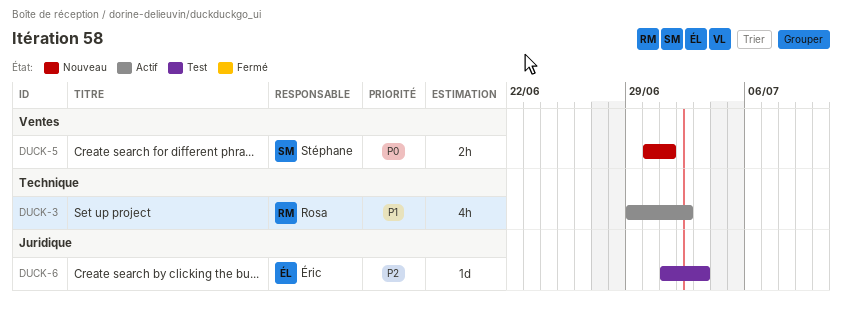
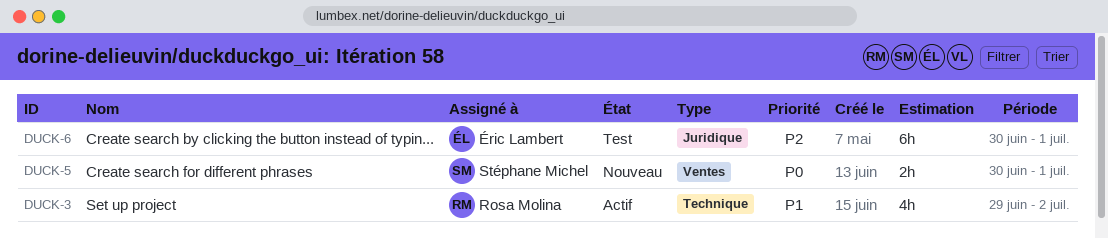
DUCK-6, estimate: 1d -> 6h
DUCK-6, start: Jul 1 -> Jun 30
DUCK-6, due: Jul 3 -> Jul 1

